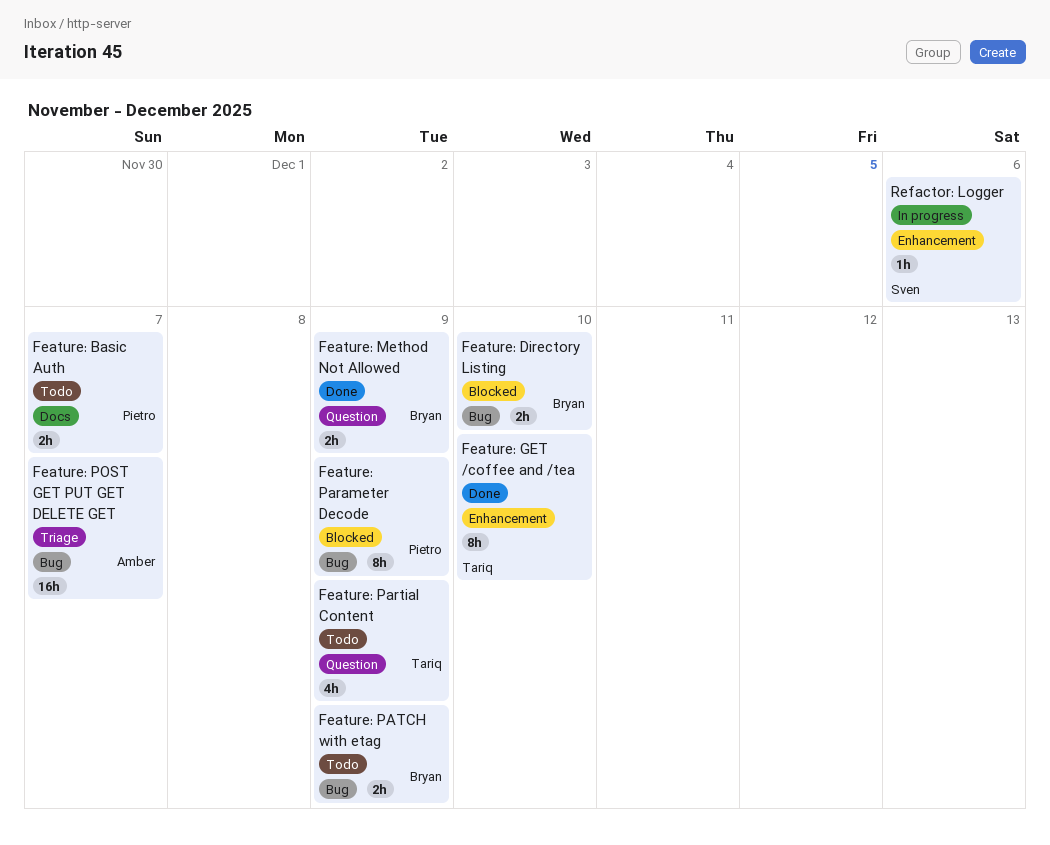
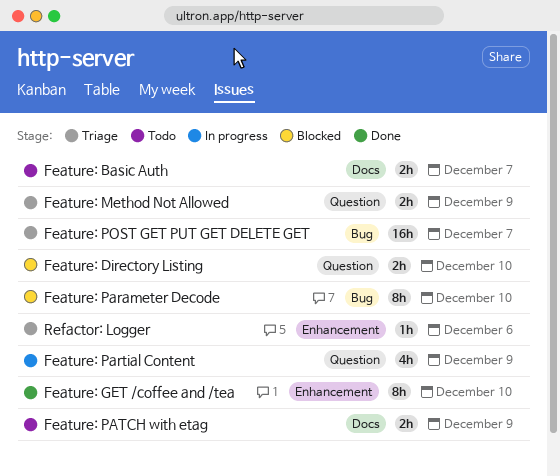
Feature: Directory Listing, label: Bug -> Question
Feature: Method Not Allowed, status: Done -> Triage
Feature: Parameter Decode, due: Dec 9 -> Dec 10
Feature: Partial Content, status: Todo -> In progress
Feature: PATCH with etag, label: Bug -> Docs
Refactor: Logger, status: In progress -> Triage

